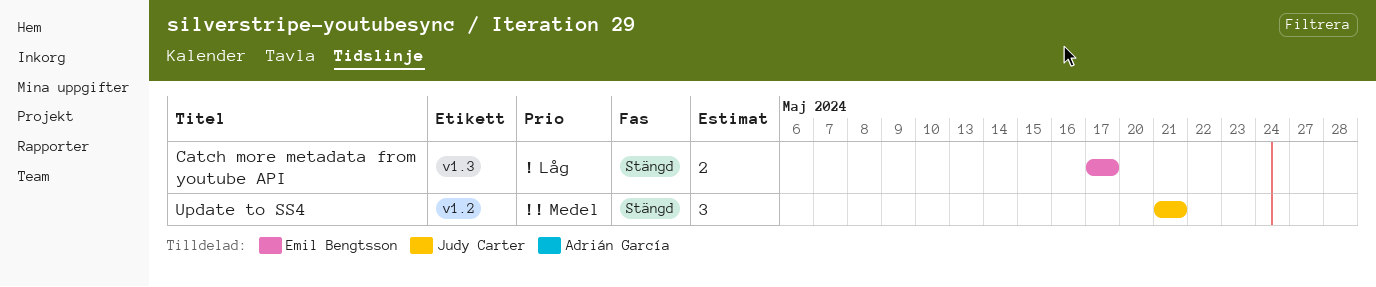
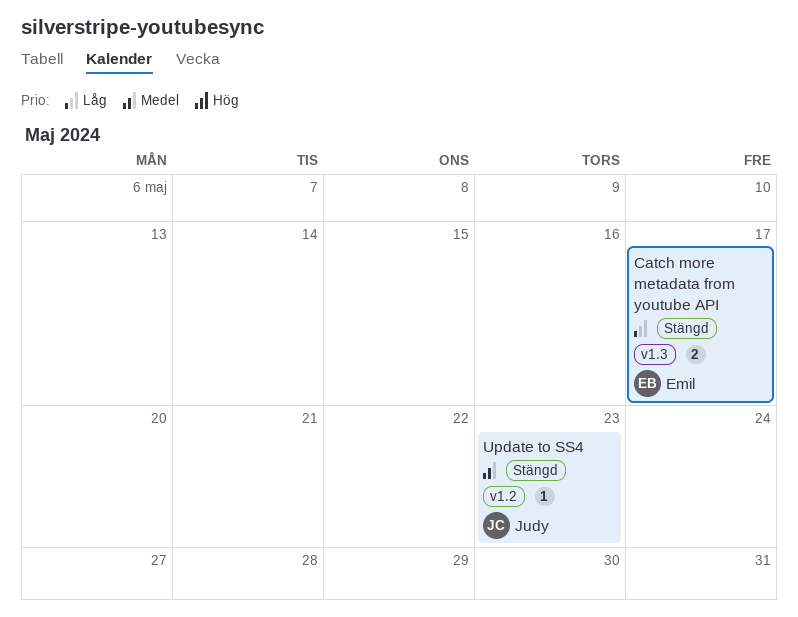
Update to SS4, estimate: 3 -> 1
Update to SS4, due: May 21 -> May 23

